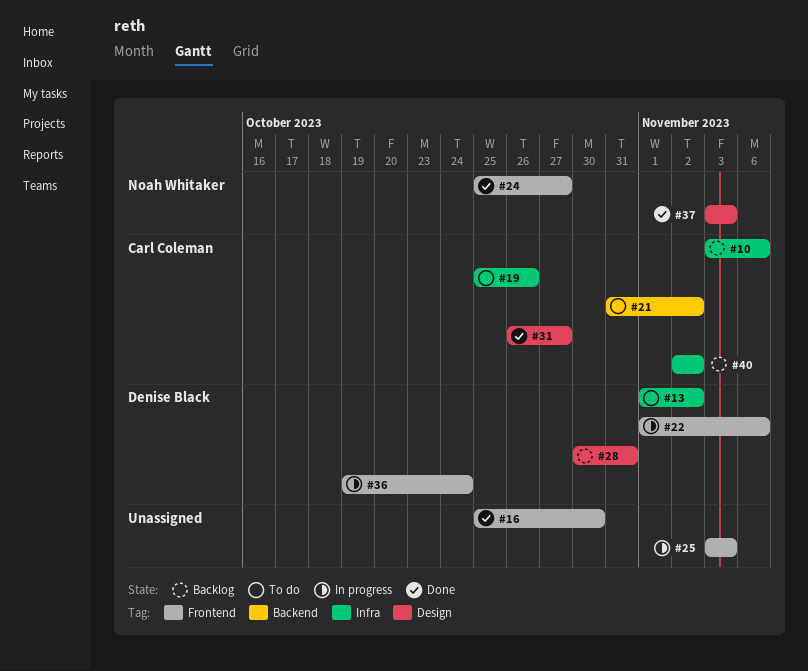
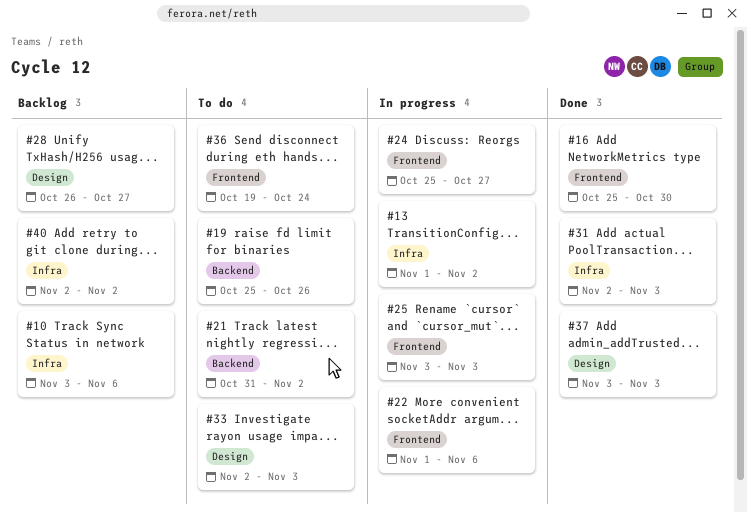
#13, status: To do -> In progress
#19, label: Infra -> Backend
#24, status: Done -> In progress
#28, start: Oct 30 -> Oct 26
#28, due: Oct 31 -> Oct 27
#31, label: Design -> Infra
#31, start: Oct 26 -> Nov 2
#31, due: Oct 27 -> Nov 3
#33: none -> present
#36, status: In progress -> To do

